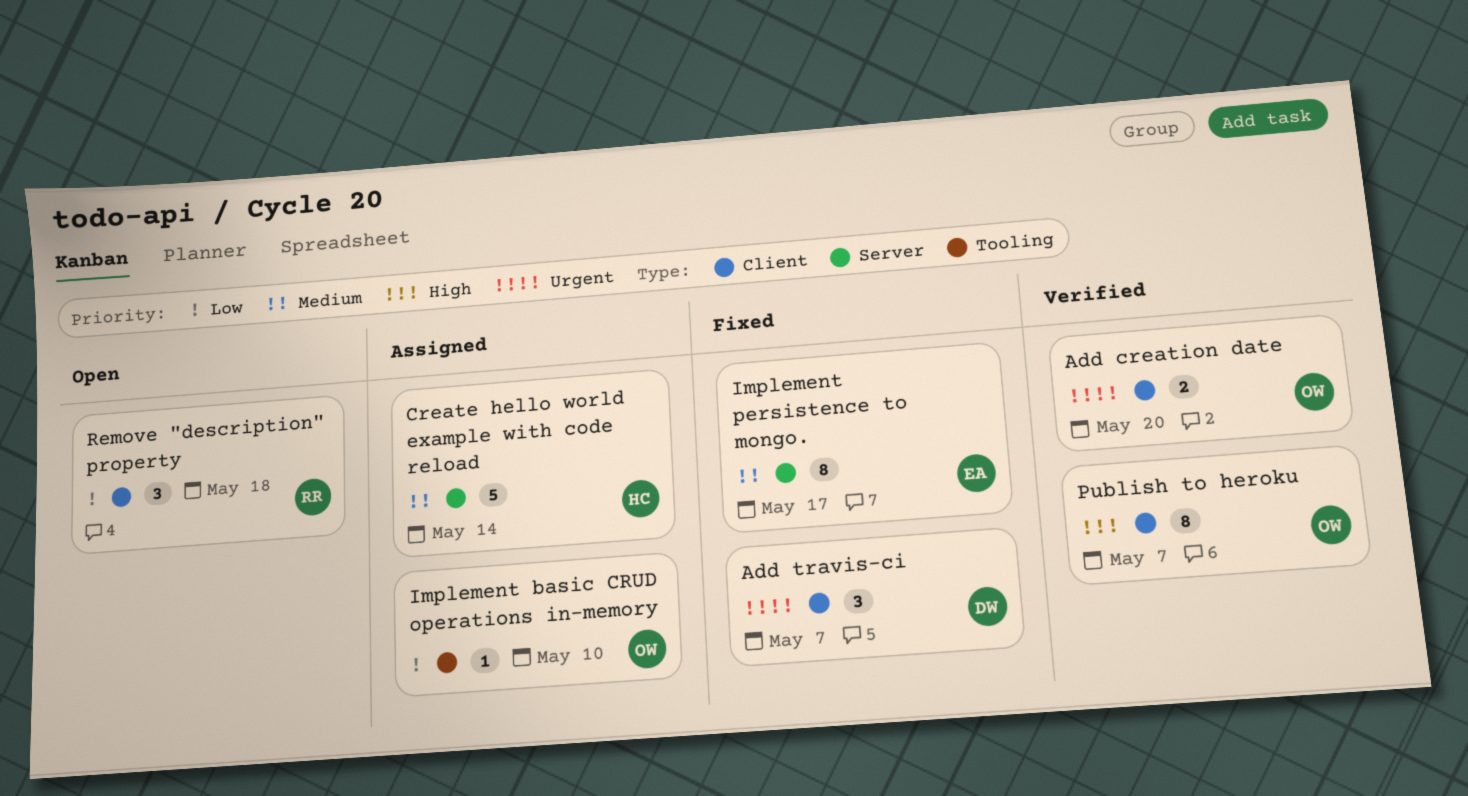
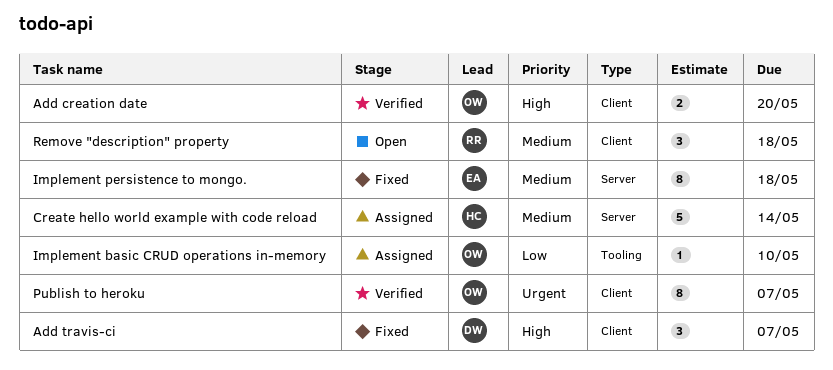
Add creation date, priority: Urgent -> High
Add travis-ci, priority: Urgent -> High
Implement persistence to mongo., due: May 17 -> May 18
Publish to heroku, priority: High -> Urgent
Remove "description" property, priority: Low -> Medium

